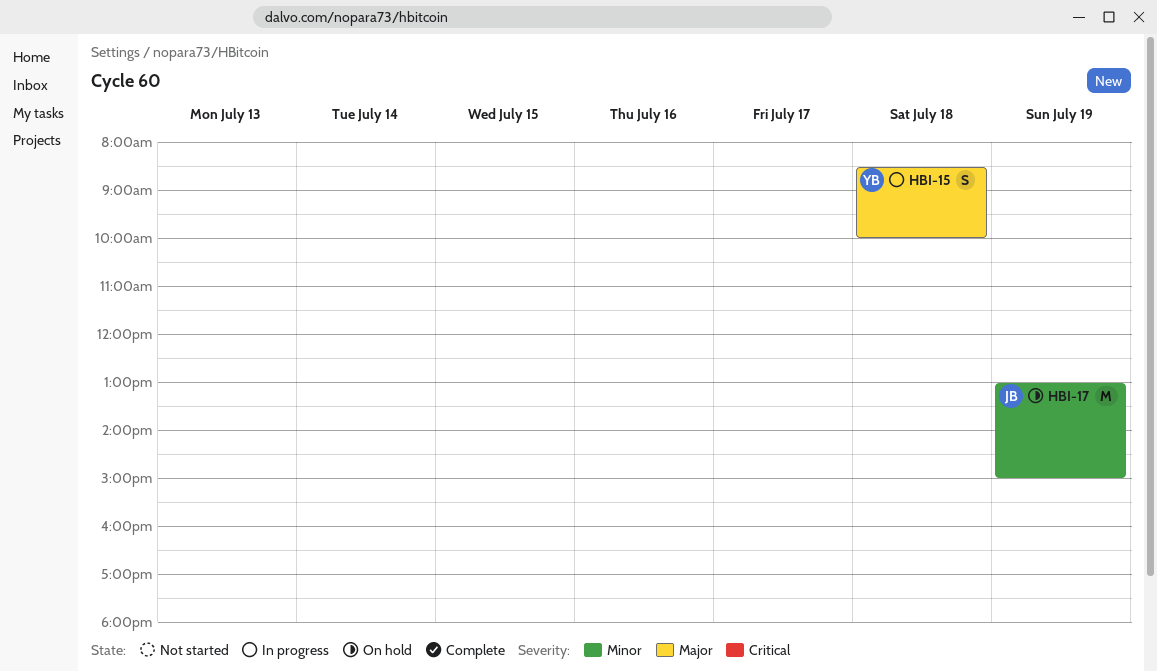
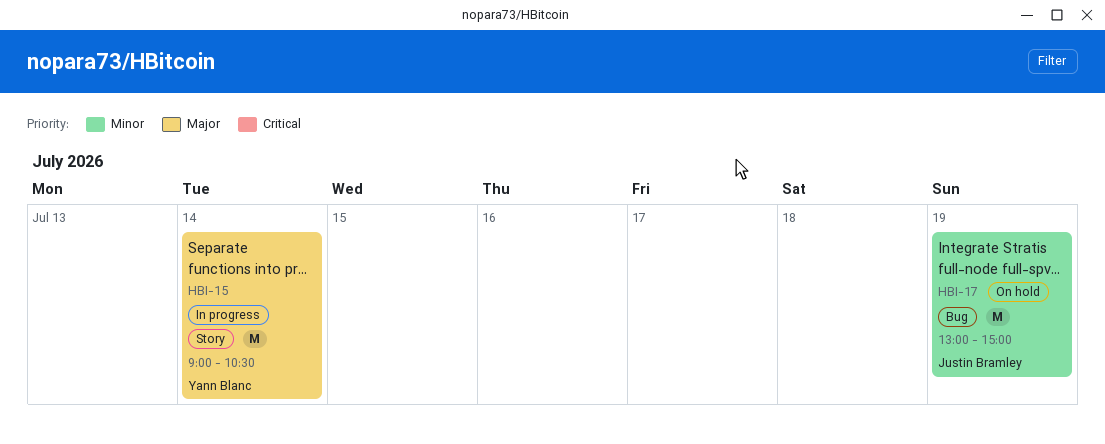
HBI-15, estimate: S -> M
HBI-15, day: Jul 18 -> Jul 14
HBI-15, begins: 08:30 -> 09:00
HBI-15, ends: 10:00 -> 10:30

